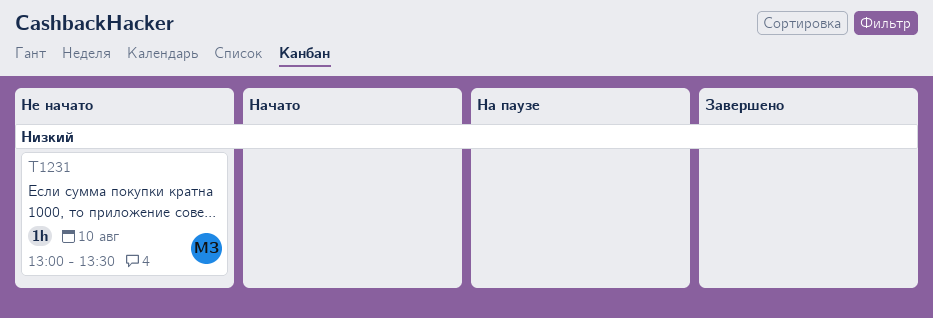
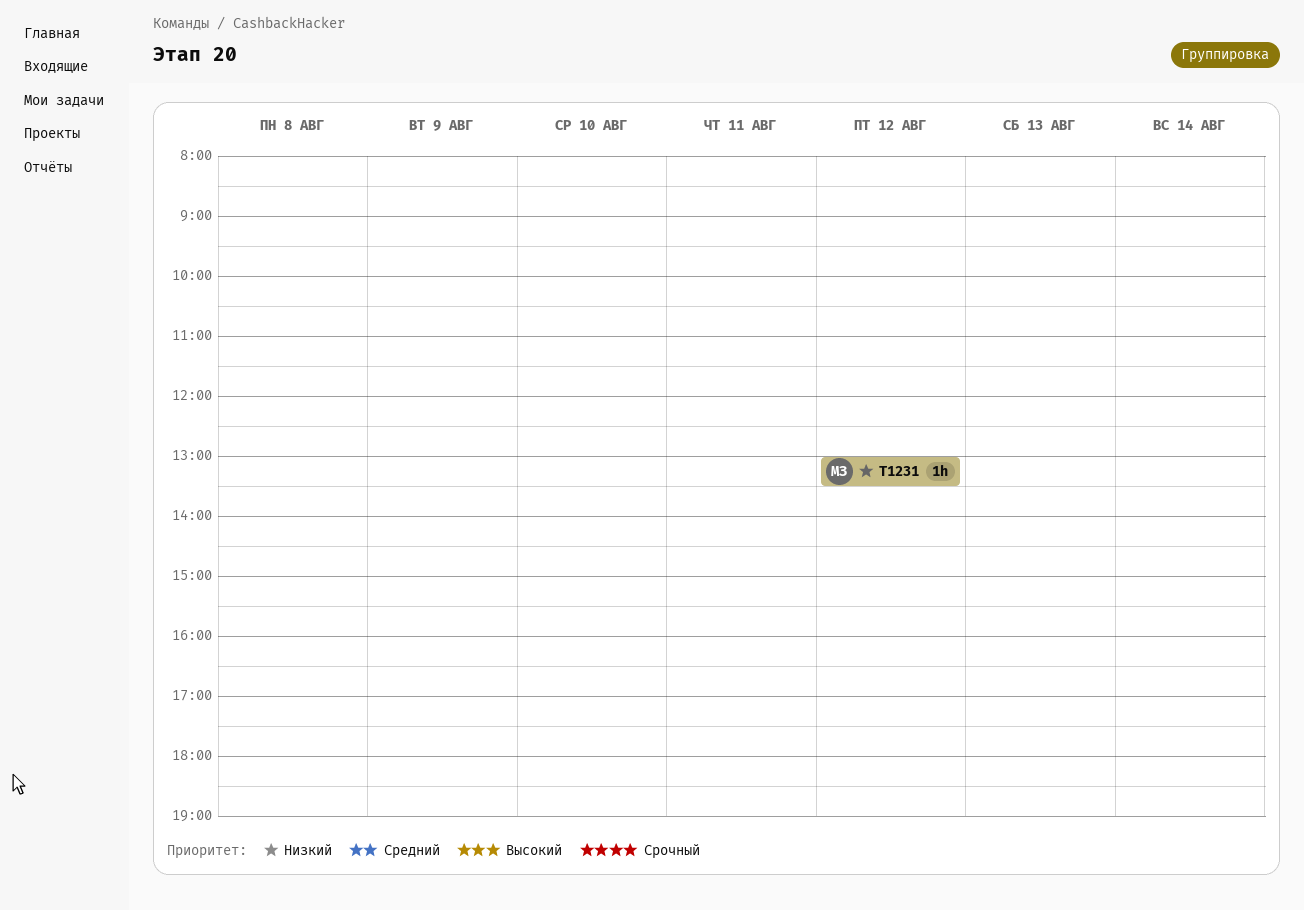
T1231, day: Aug 10 -> Aug 12

